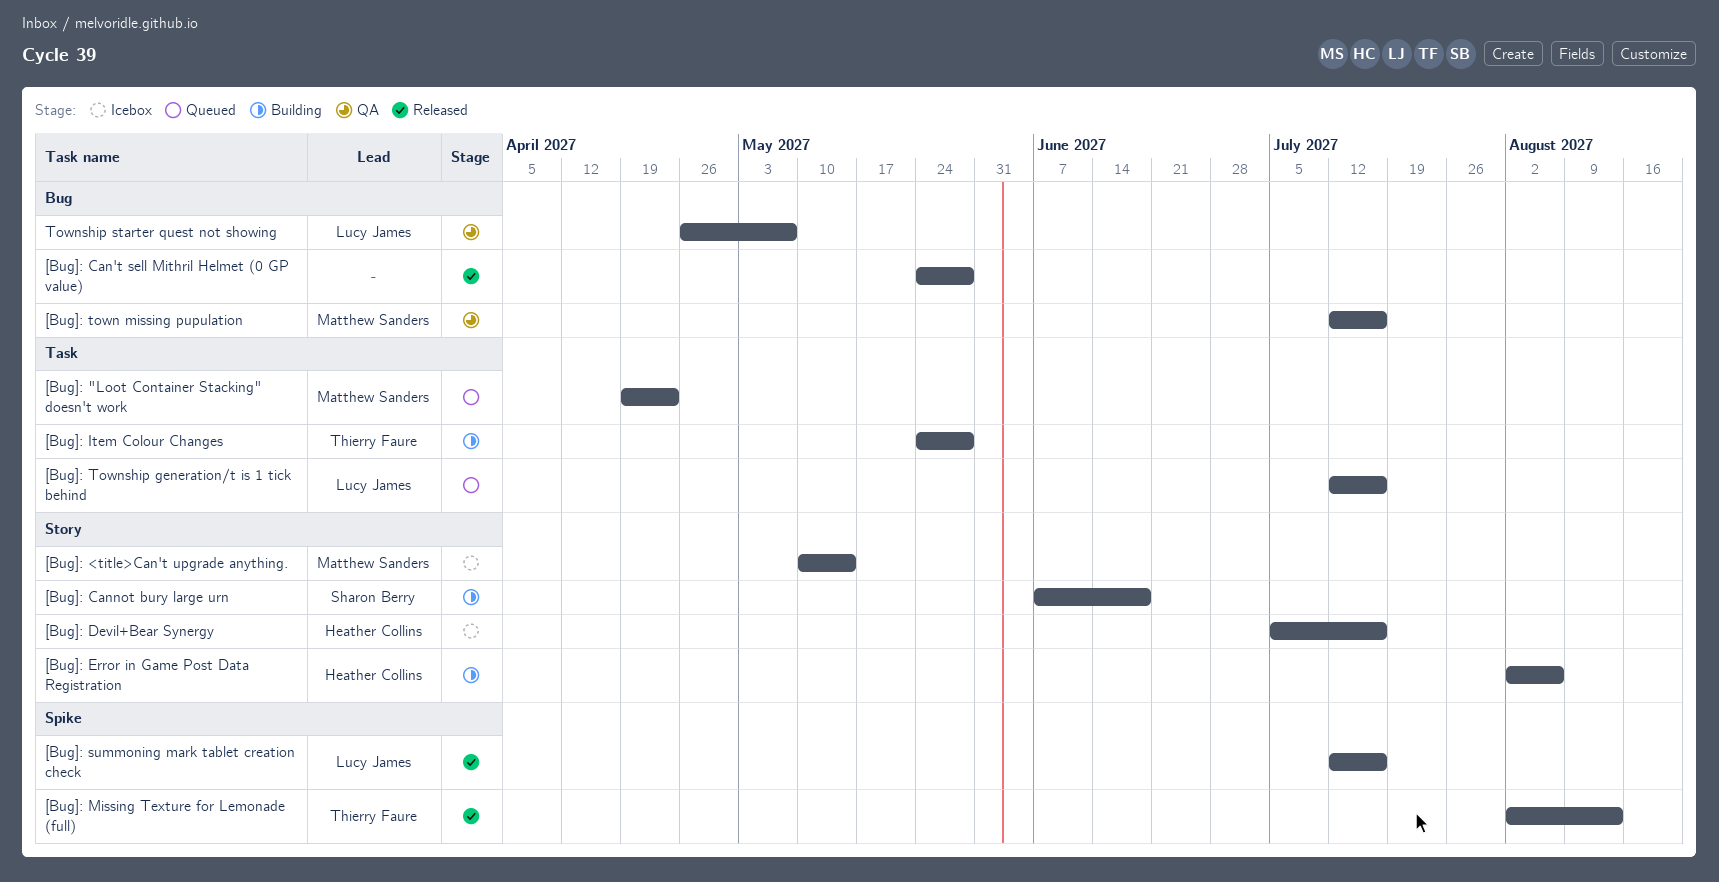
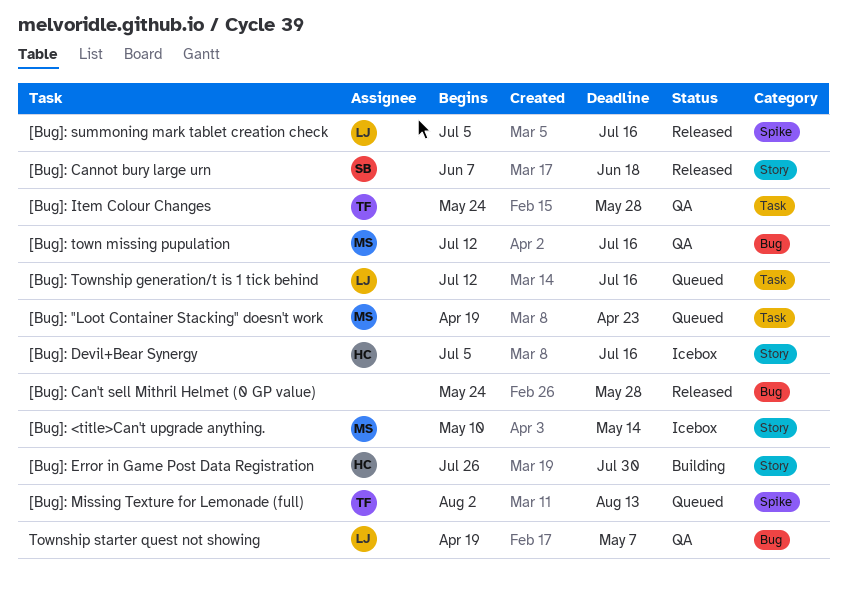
[Bug]: Cannot bury large urn, status: Building -> Released
[Bug]: Error in Game Post Data Registration, start: Aug 2 -> Jul 26
[Bug]: Error in Game Post Data Registration, due: Aug 6 -> Jul 30
[Bug]: Item Colour Changes, status: Building -> QA
[Bug]: Missing Texture for Lemonade (full), status: Released -> Queued
[Bug]: summoning mark tablet creation check, start: Jul 12 -> Jul 5
Township starter quest not showing, start: Apr 26 -> Apr 19

